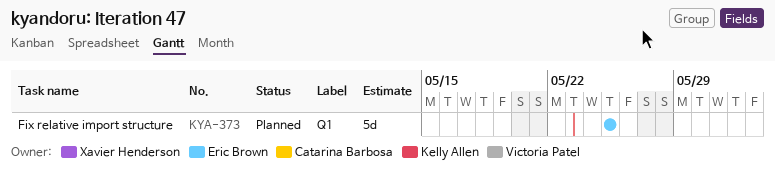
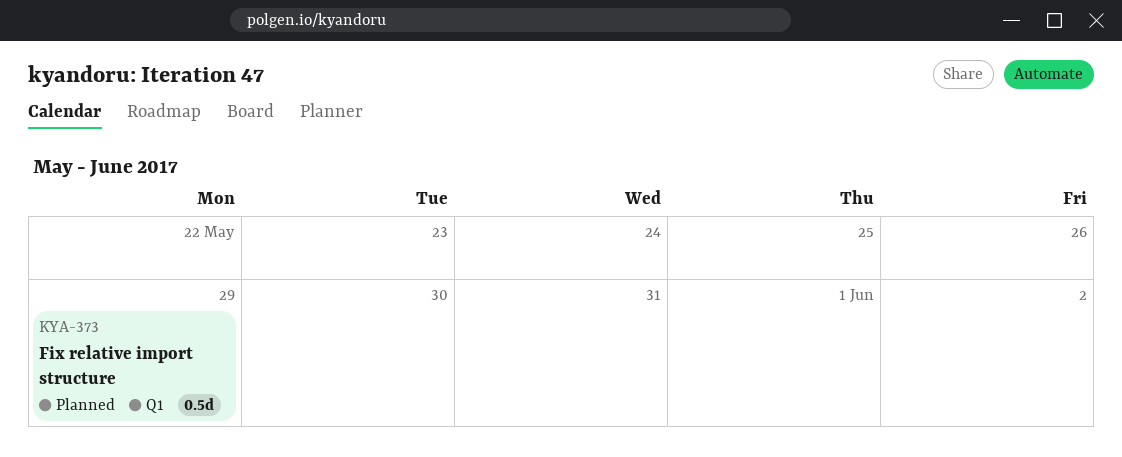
KYA-373, estimate: 5d -> 0.5d
KYA-373, due: May 25 -> May 29

